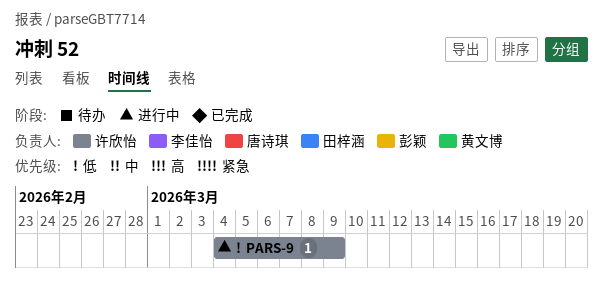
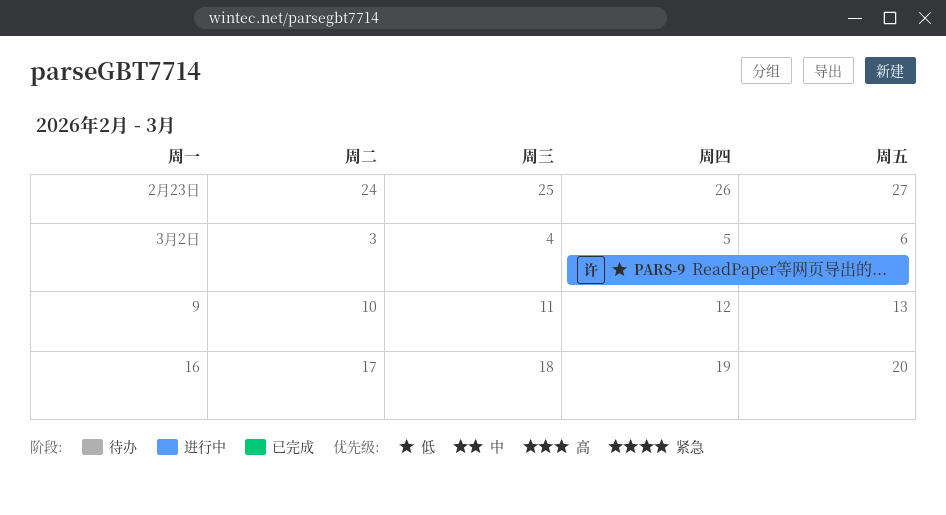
PARS-9, start: Mar 4 -> Mar 5
PARS-9, due: Mar 9 -> Mar 6

